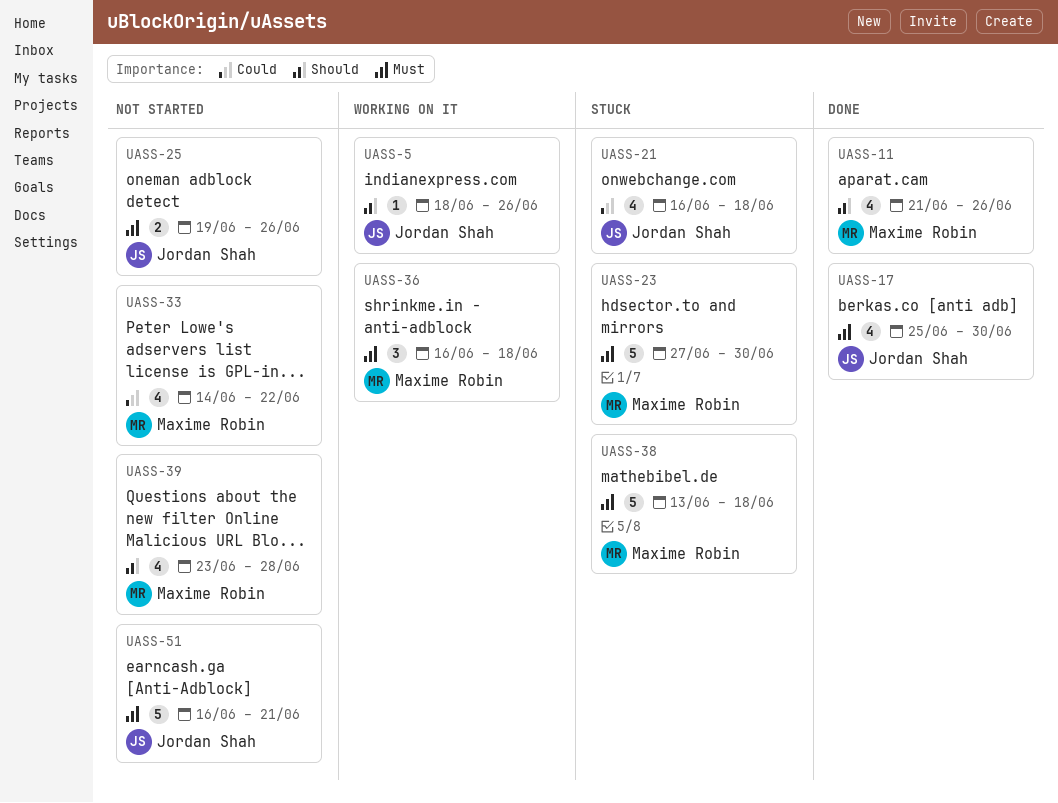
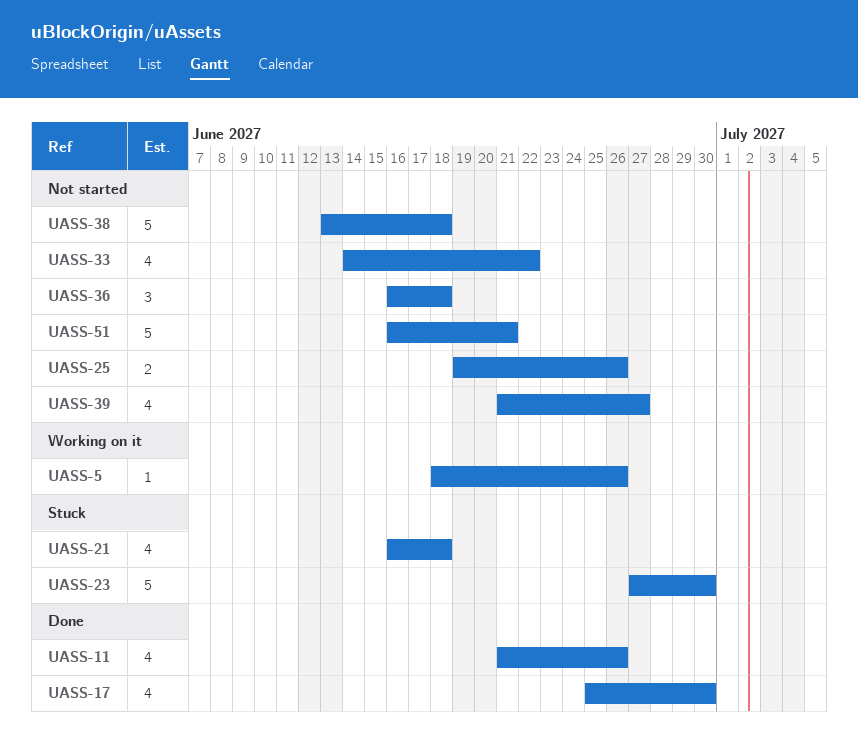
UASS-36, status: Working on it -> Not started
UASS-38, status: Stuck -> Not started
UASS-39, start: Jun 23 -> Jun 21
UASS-39, due: Jun 28 -> Jun 27

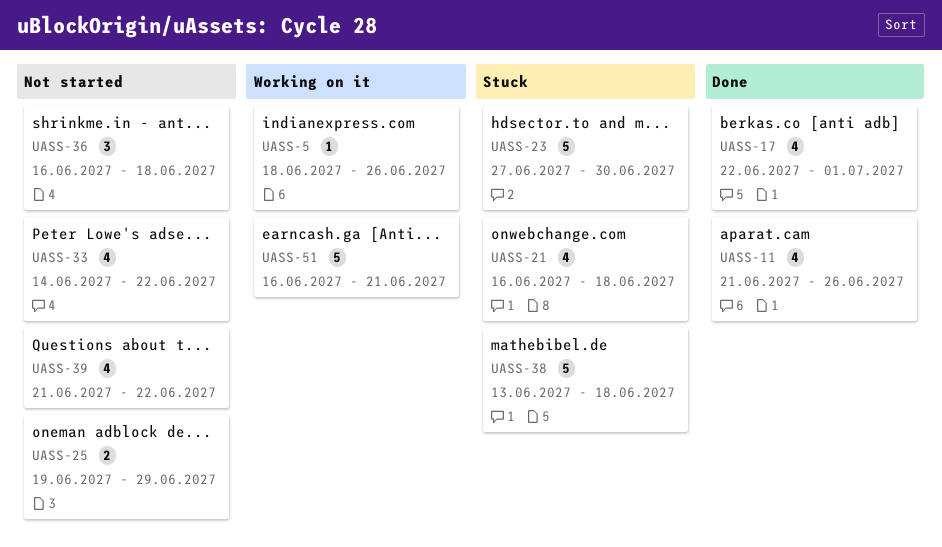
UASS-17, start: Jun 25 -> Jun 22
UASS-17, due: Jun 30 -> Jul 1
UASS-25, due: Jun 26 -> Jun 29
UASS-38, status: Not started -> Stuck
UASS-39, due: Jun 27 -> Jun 22
UASS-51, status: Not started -> Working on it

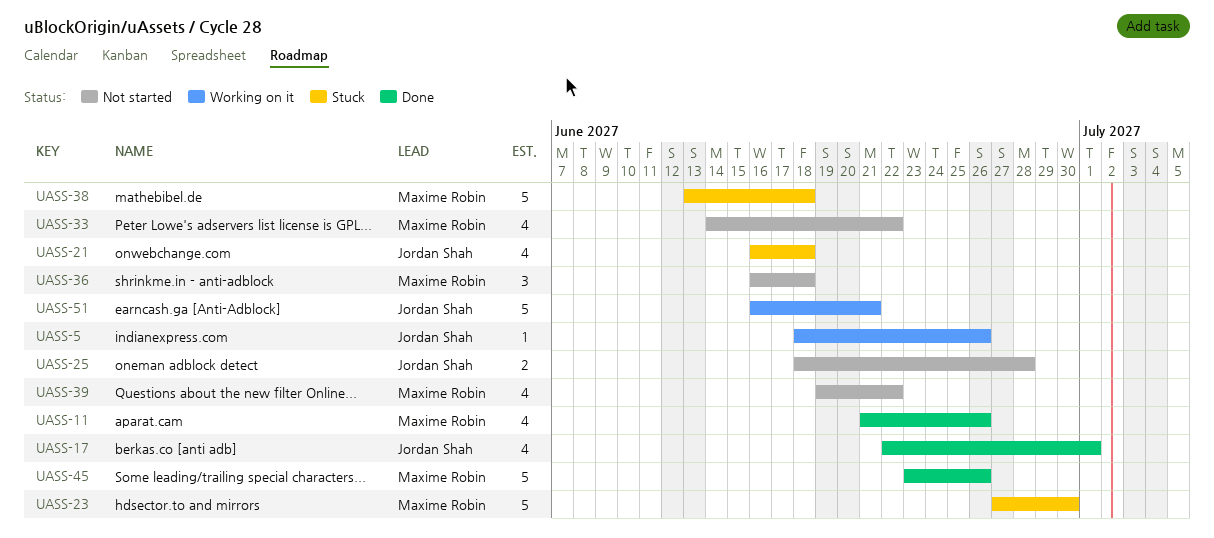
UASS-25, start: Jun 19 -> Jun 18
UASS-25, due: Jun 29 -> Jun 28
UASS-39, start: Jun 21 -> Jun 19
UASS-45: none -> present

